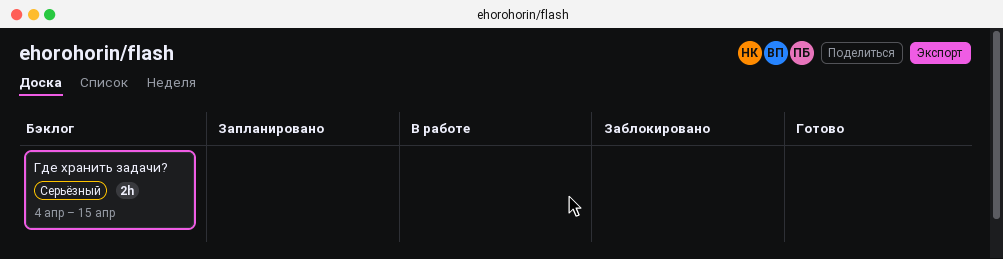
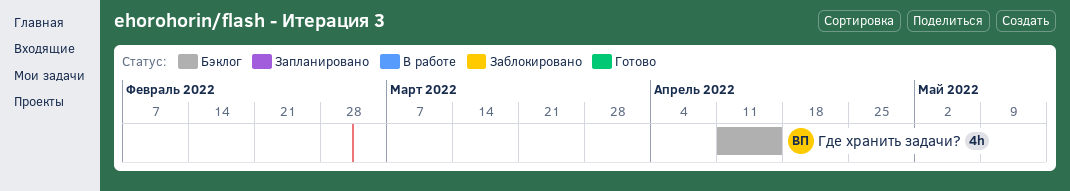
Где хранить задачи?, estimate: 2h -> 4h
Где хранить задачи?, start: Apr 4 -> Apr 11

